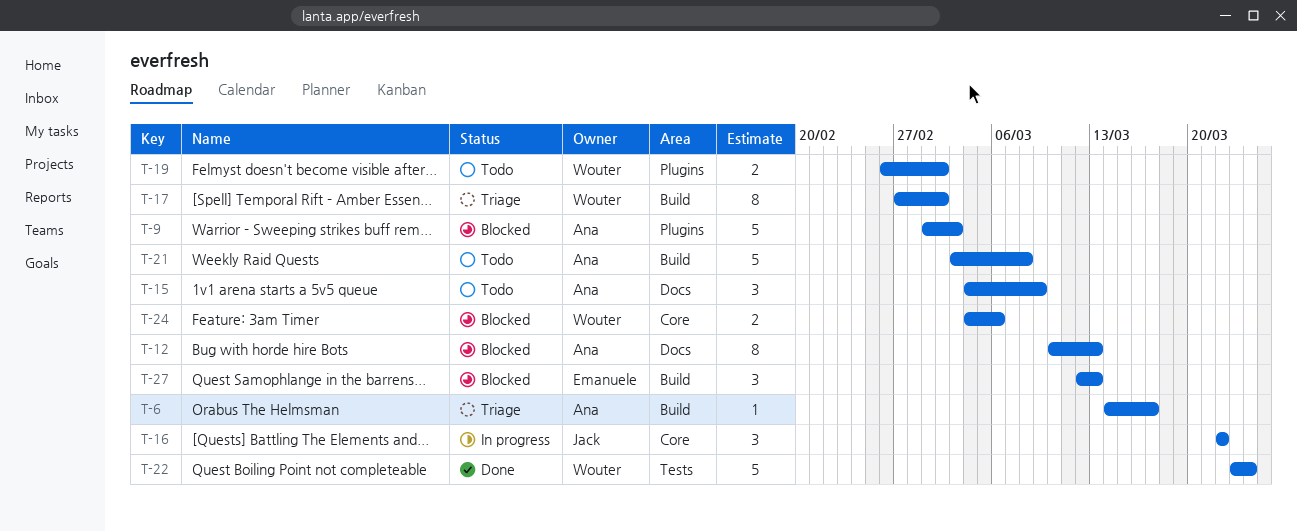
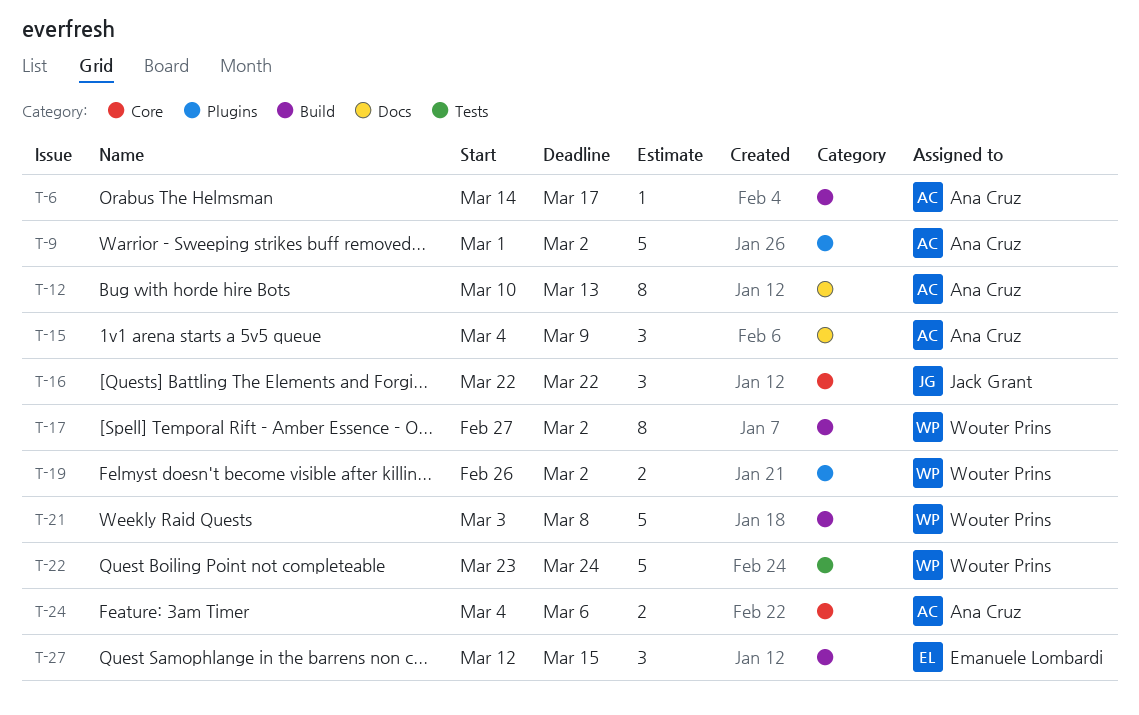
T-9, due: Mar 3 -> Mar 2
T-21, owner: Ana Cruz -> Wouter Prins
T-24, owner: Wouter Prins -> Ana Cruz
T-27, due: Mar 13 -> Mar 15

